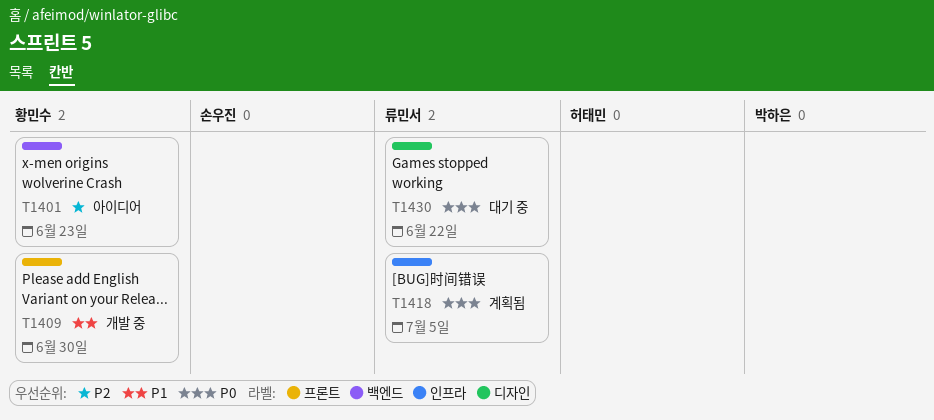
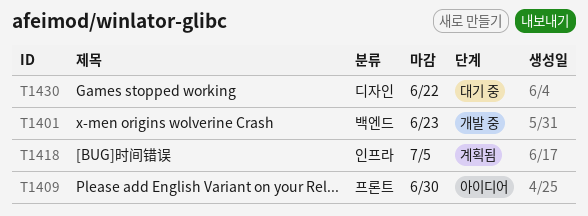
T1401, status: 아이디어 -> 개발 중
T1409, status: 개발 중 -> 아이디어

